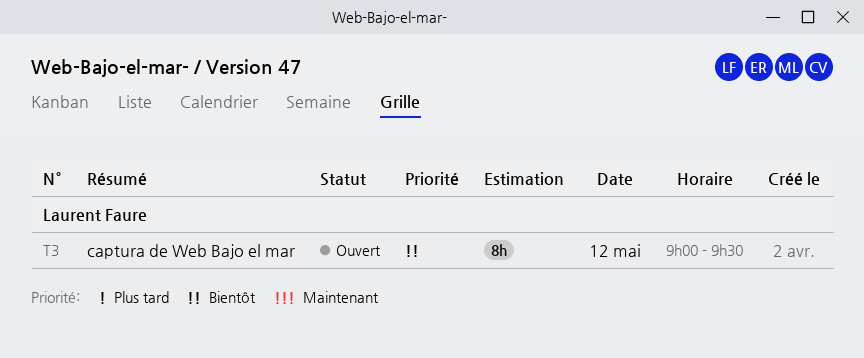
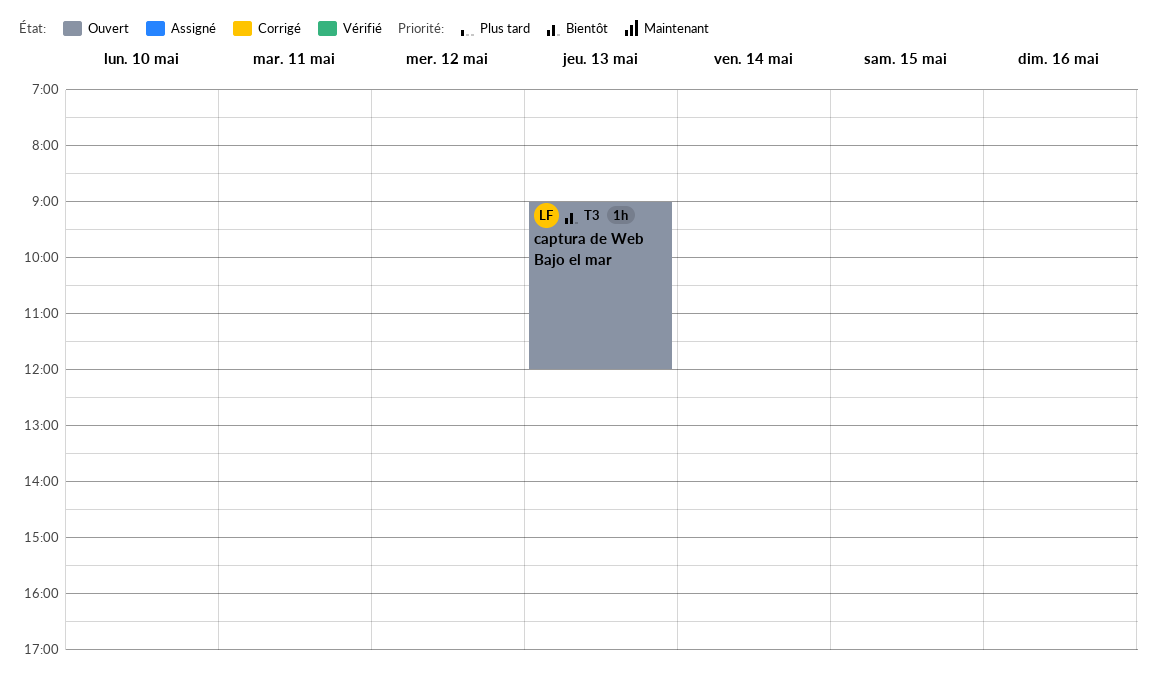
T3, estimate: 8h -> 1h
T3, day: May 12 -> May 13
T3, ends: 09:30 -> 12:00

